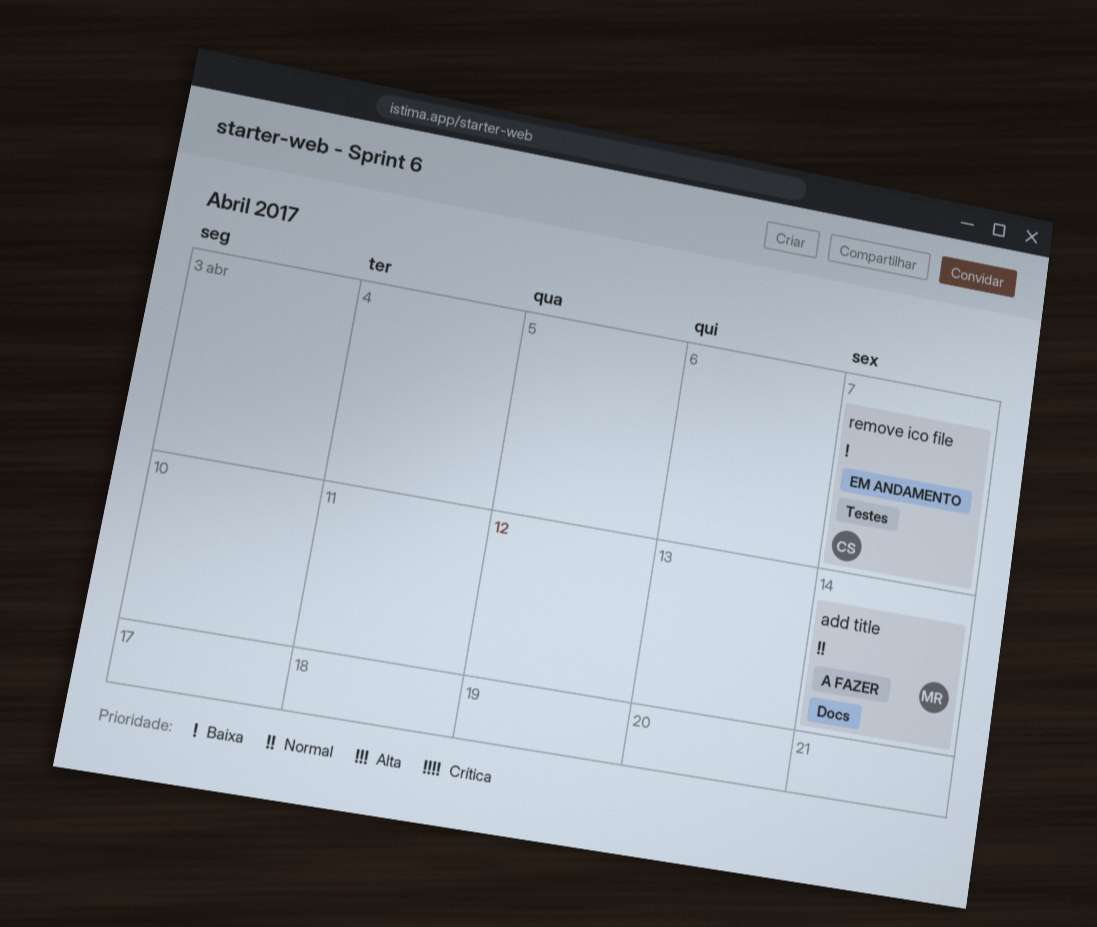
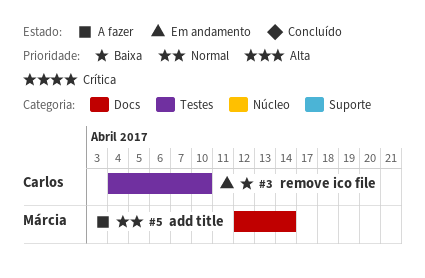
remove ico file, due: Apr 7 -> Apr 10

